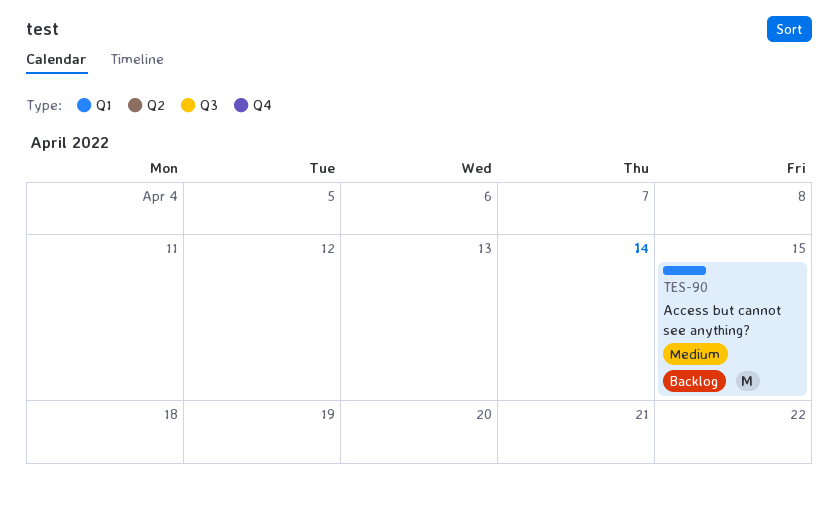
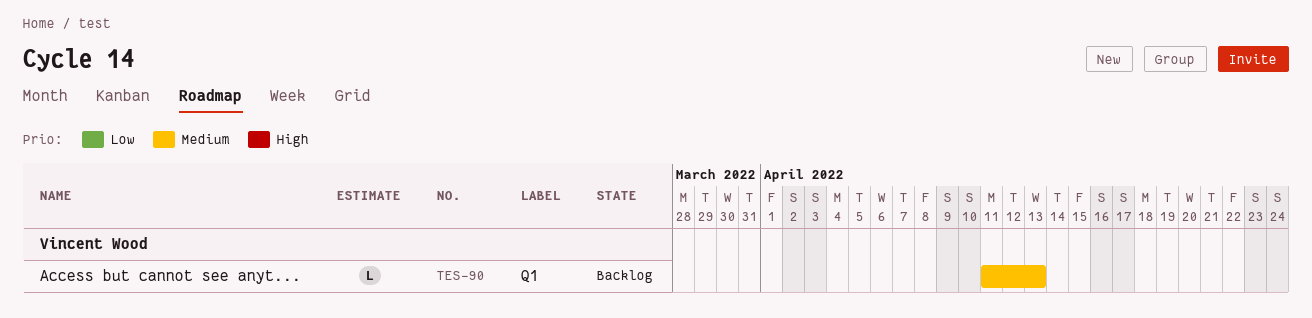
TES-90, estimate: M -> L
TES-90, due: Apr 15 -> Apr 13

